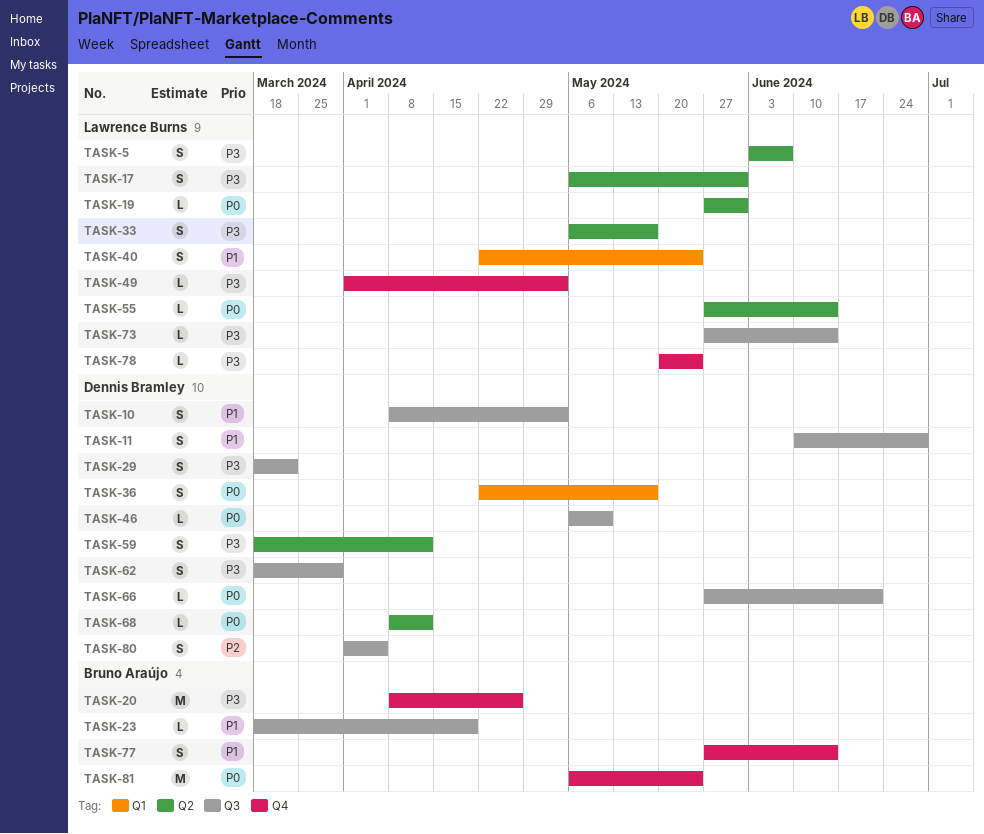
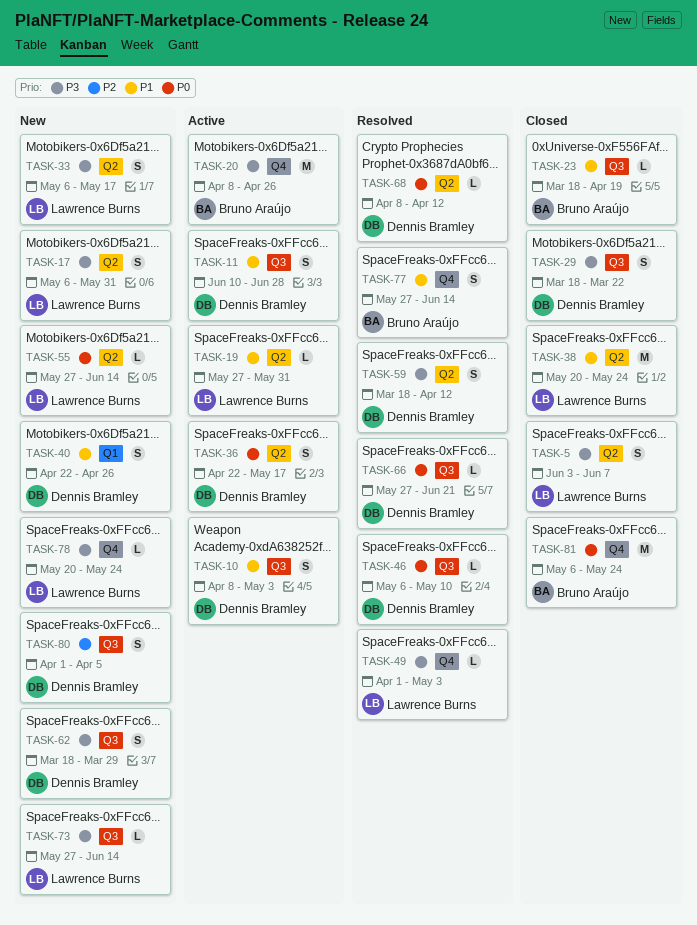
TASK-19, priority: P0 -> P1
TASK-36, label: Q1 -> Q2
TASK-38: none -> present
TASK-40, owner: Lawrence Burns -> Dennis Bramley
TASK-40, due: May 24 -> Apr 26

